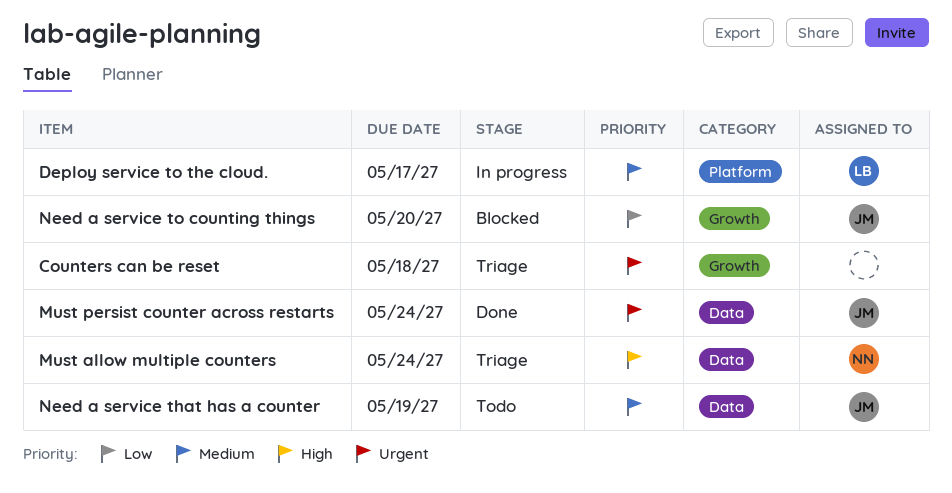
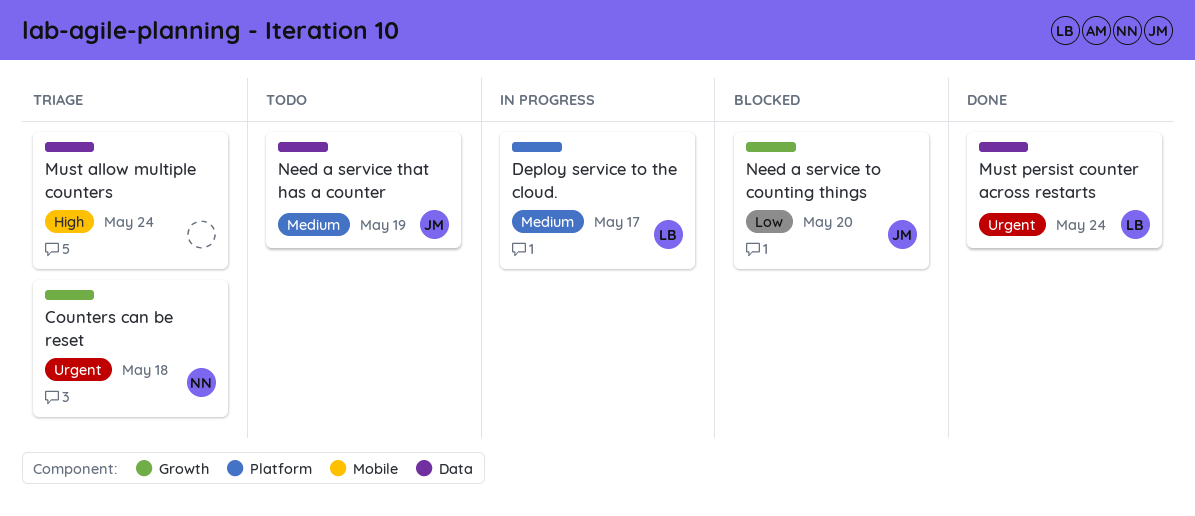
Counters can be reset, owner: none -> NN
Must allow multiple counters, owner: NN -> none
Must persist counter across restarts, owner: JM -> LB

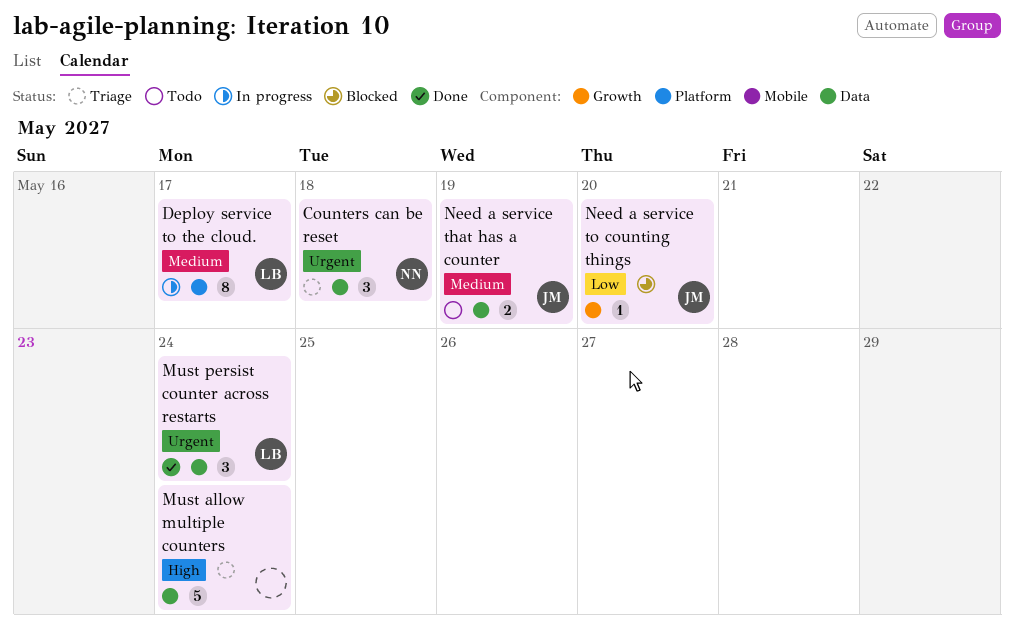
Counters can be reset, label: Growth -> Data

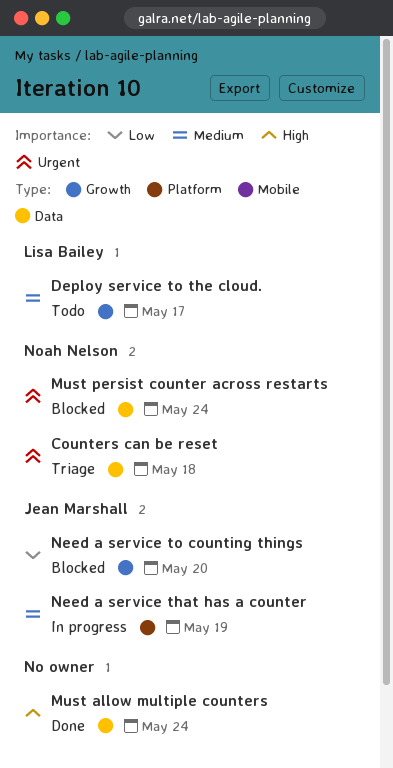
Deploy service to the cloud., status: In progress -> Todo
Deploy service to the cloud., label: Platform -> Growth
Must allow multiple counters, status: Triage -> Done
Must persist counter across restarts, status: Done -> Blocked
Must persist counter across restarts, owner: Lisa Bailey -> Noah Nelson
Need a service that has a counter, status: Todo -> In progress
Need a service that has a counter, label: Data -> Platform

